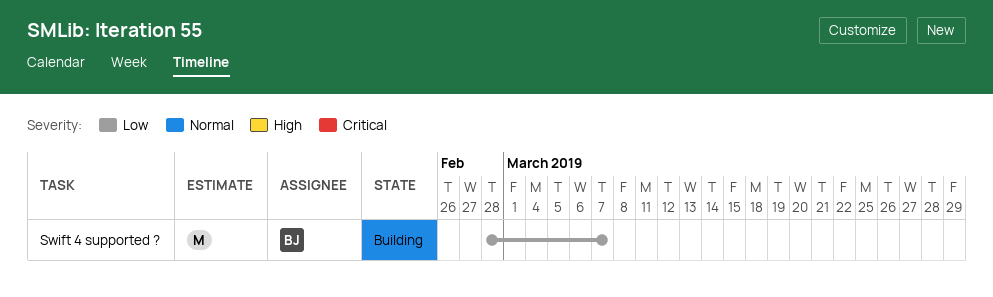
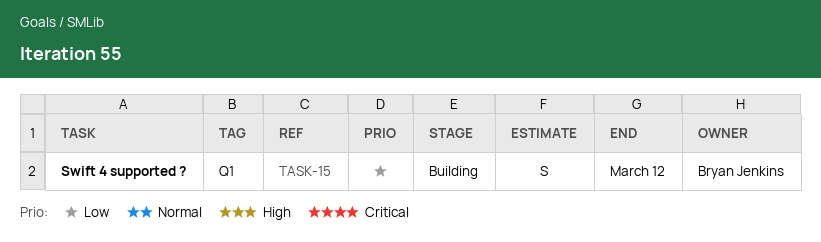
Swift 4 supported ?, estimate: M -> S
Swift 4 supported ?, due: Mar 7 -> Mar 12

